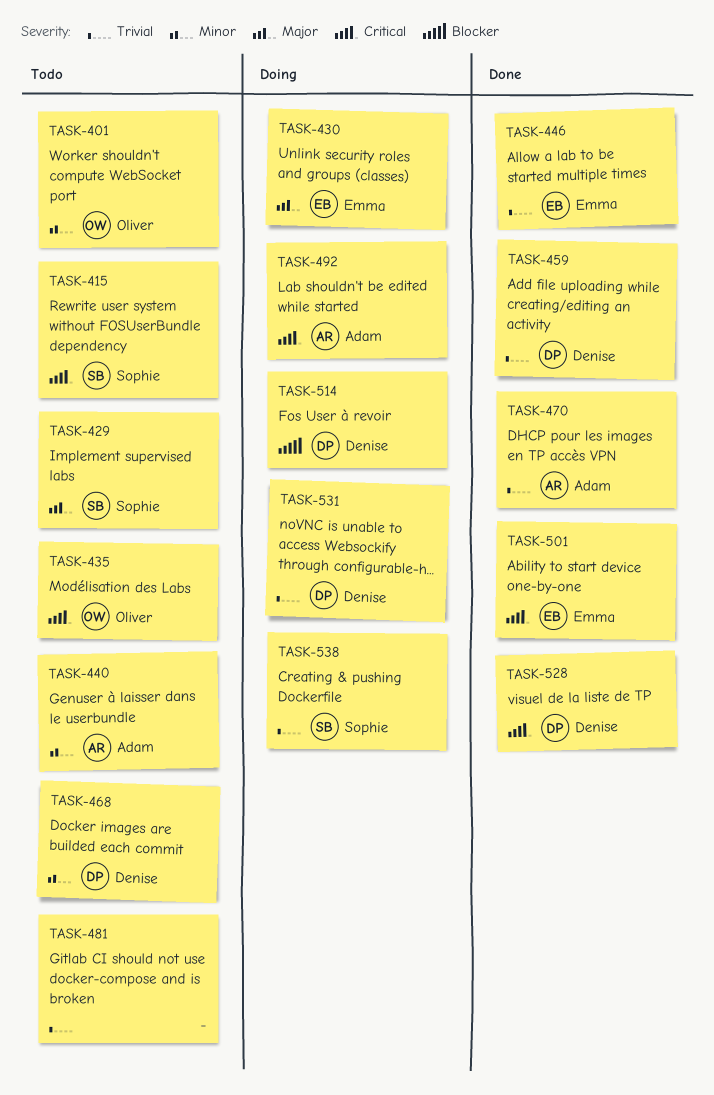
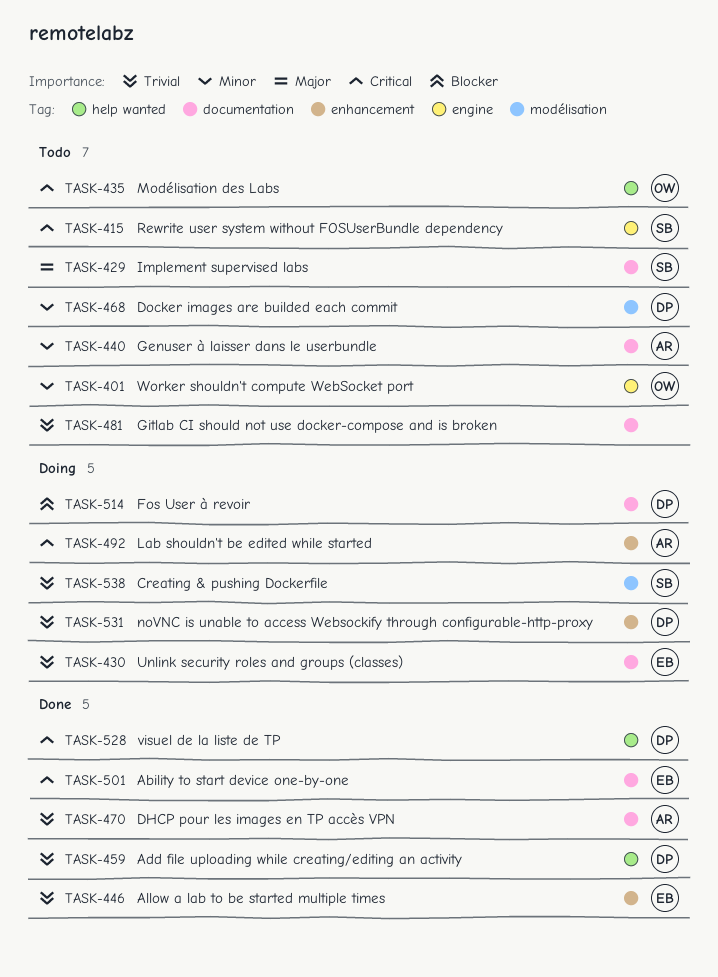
TASK-430, priority: Major -> Trivial

